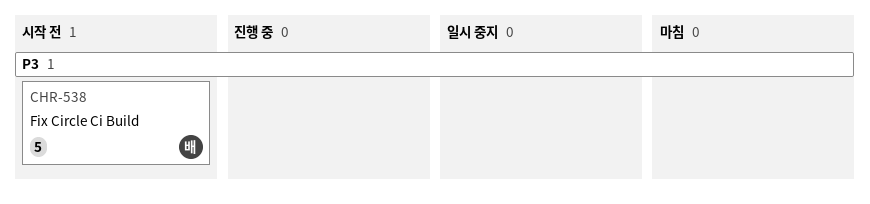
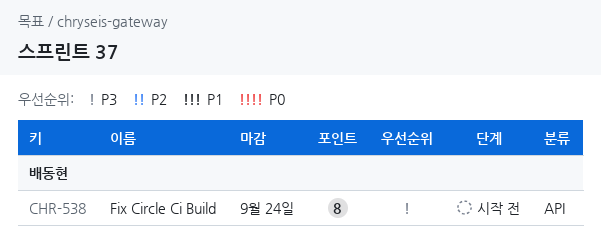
CHR-538, estimate: 5 -> 8

